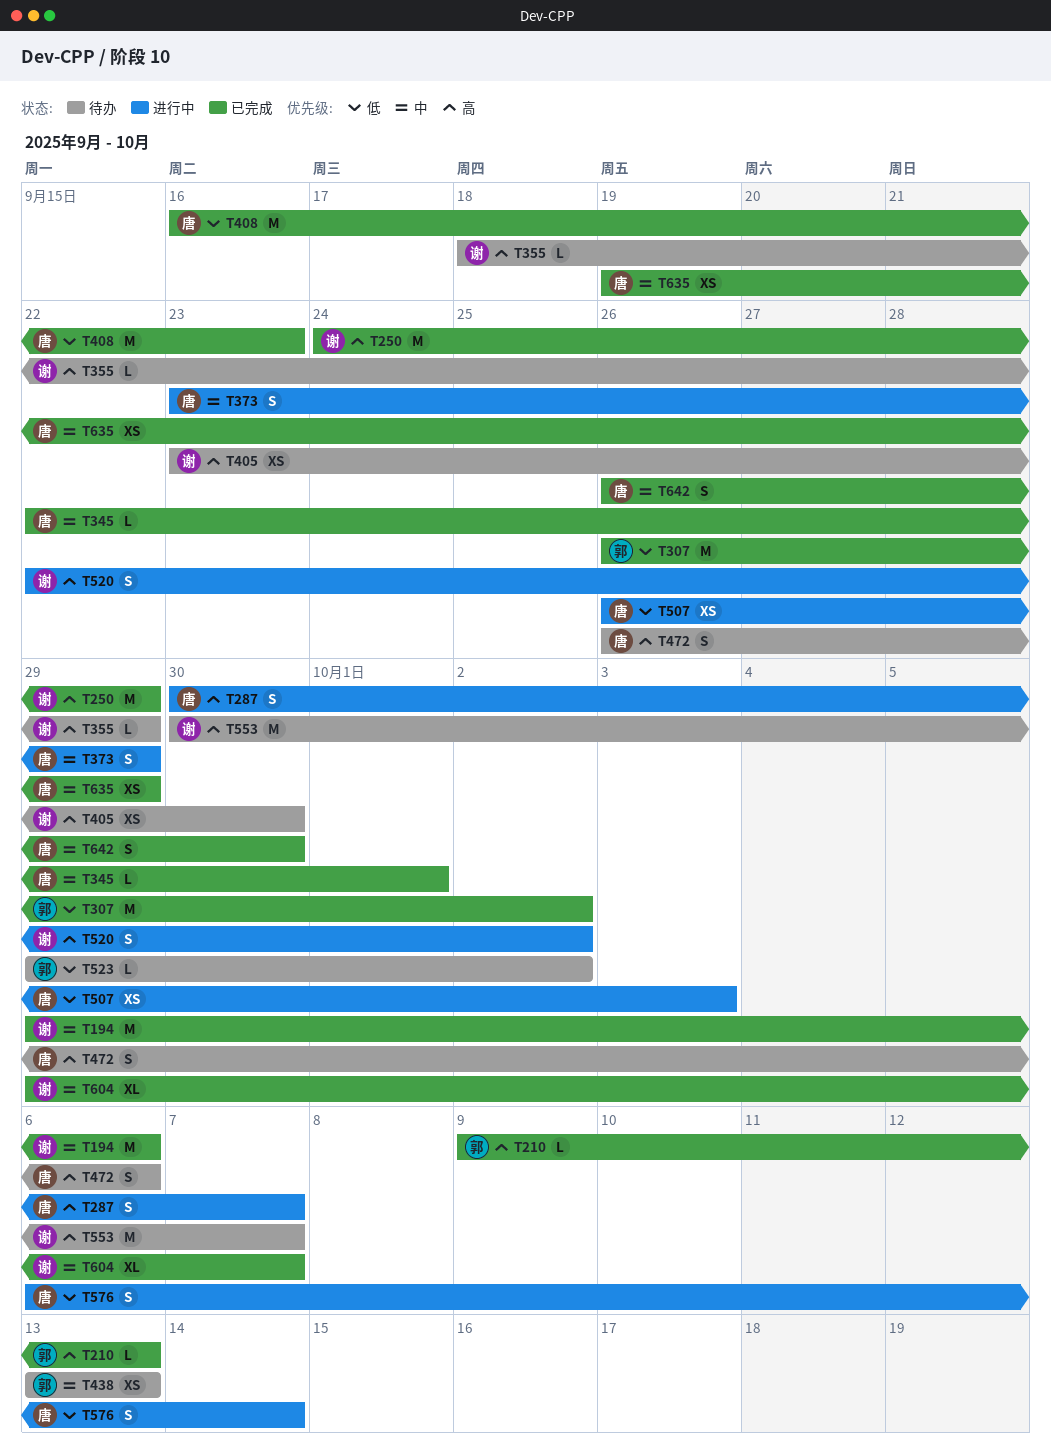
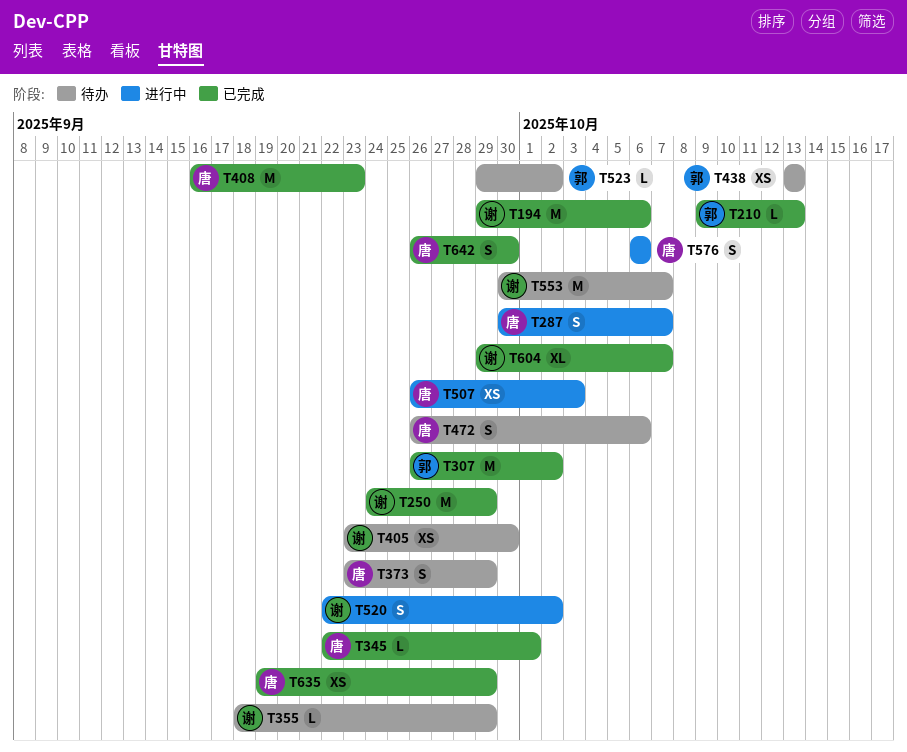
T373, status: 进行中 -> 待办
T576, due: Oct 14 -> Oct 6

